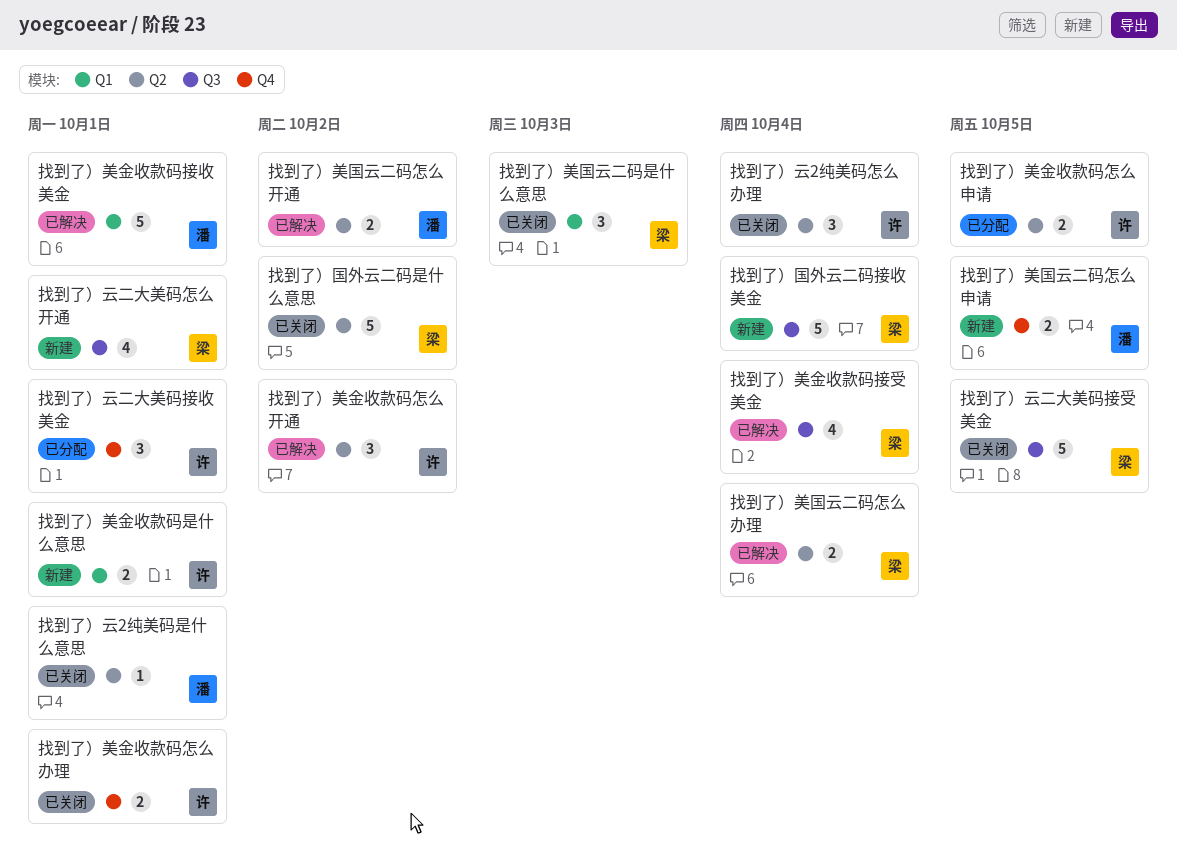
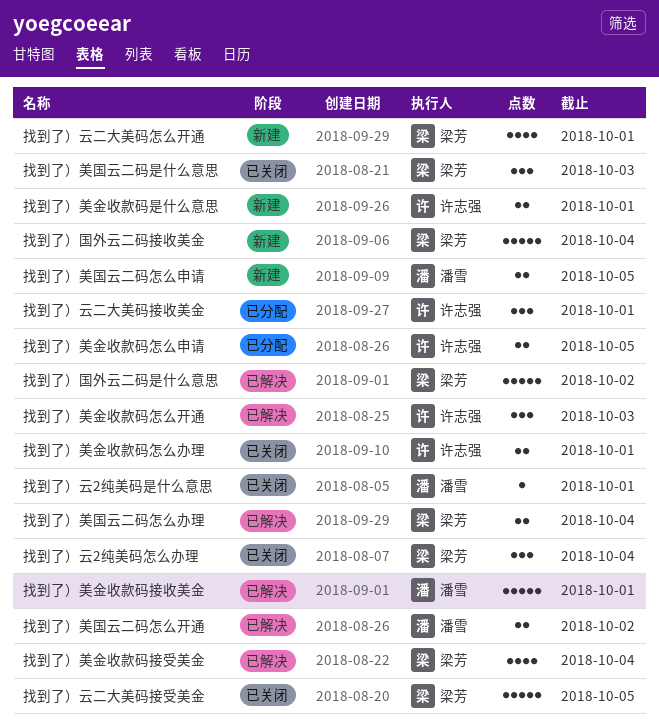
找到了）云2纯美码怎么办理, owner: 许志强 -> 梁芳
找到了）国外云二码是什么意思, status: 已关闭 -> 已解决
找到了）美金收款码怎么开通, due: Oct 2 -> Oct 3

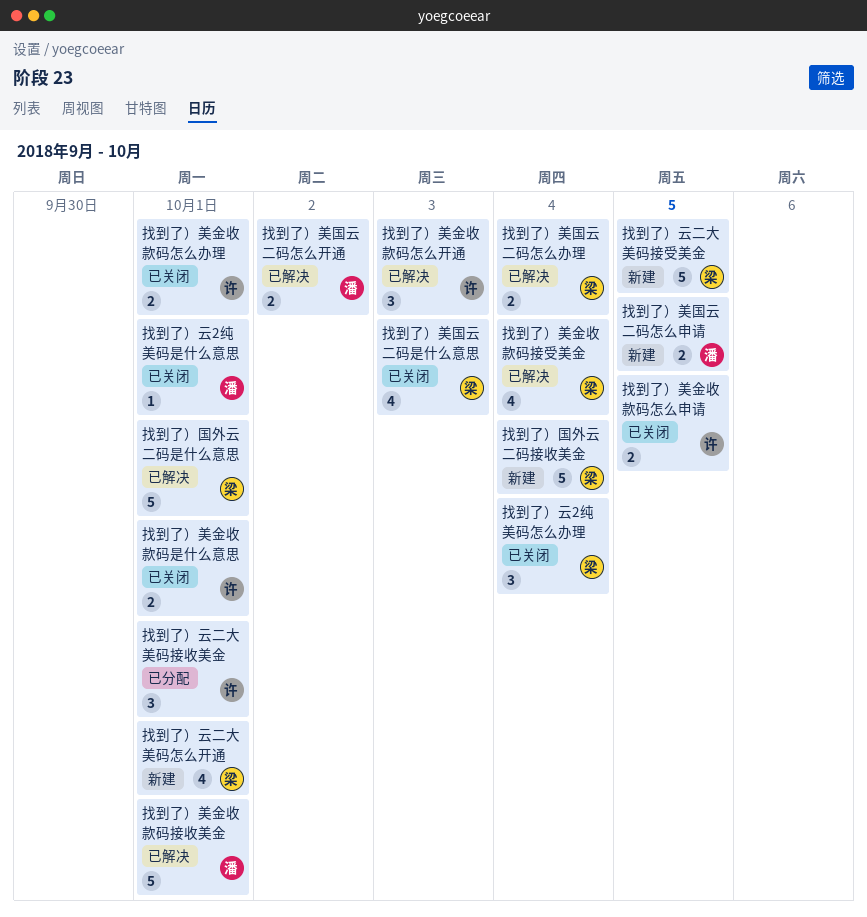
找到了）云二大美码接受美金, status: 已关闭 -> 新建
找到了）国外云二码是什么意思, due: Oct 2 -> Oct 1
找到了）美国云二码是什么意思, estimate: 3 -> 4
找到了）美金收款码怎么申请, status: 已分配 -> 已关闭
找到了）美金收款码是什么意思, status: 新建 -> 已关闭

